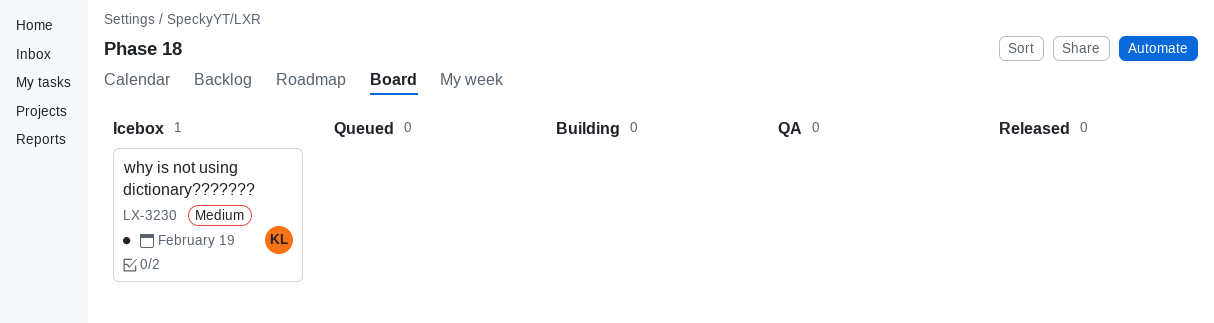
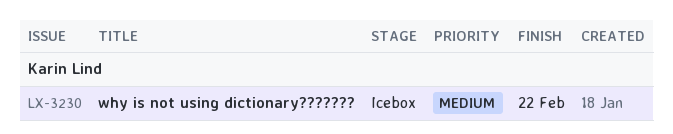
LX-3230, due: Feb 19 -> Feb 22

